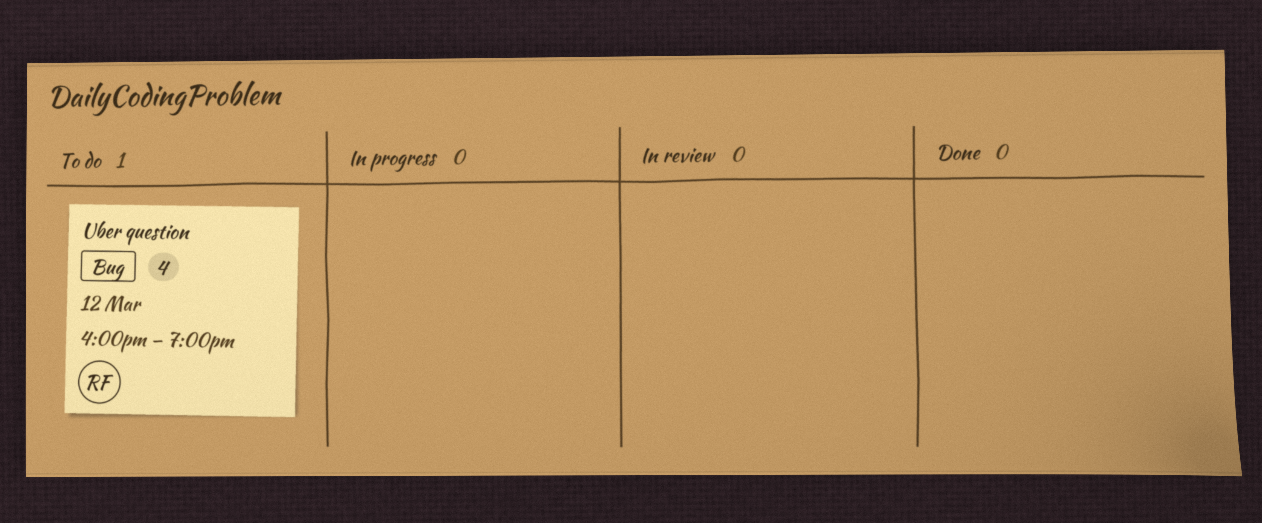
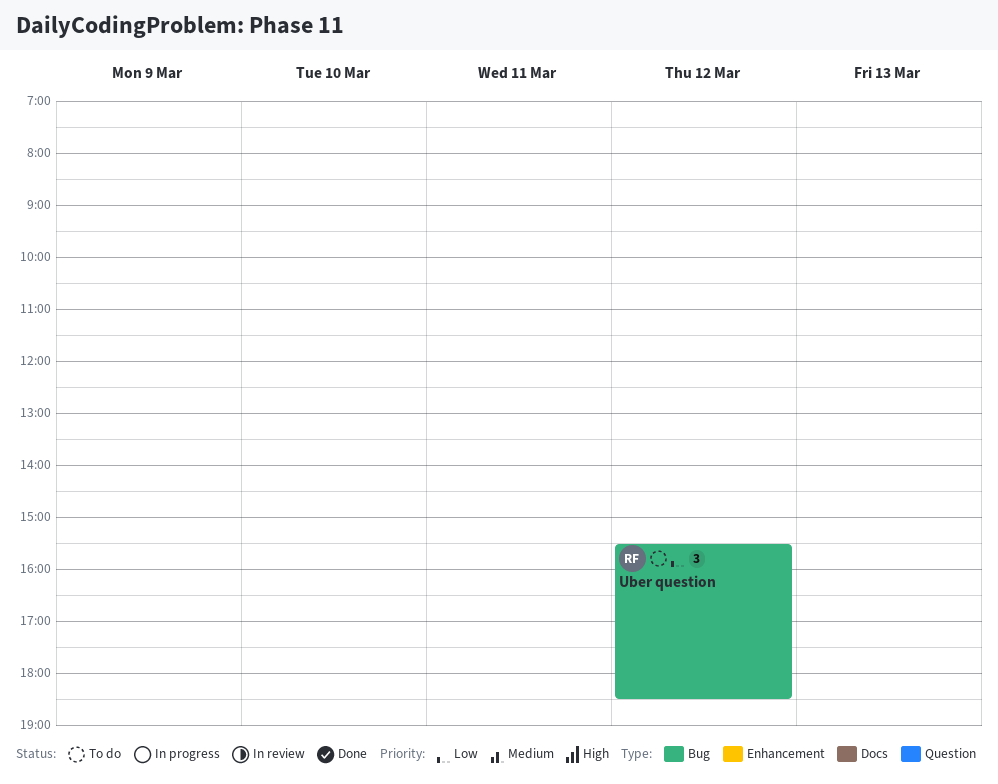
Uber question, estimate: 4 -> 3
Uber question, begins: 16:00 -> 15:30
Uber question, ends: 19:00 -> 18:30

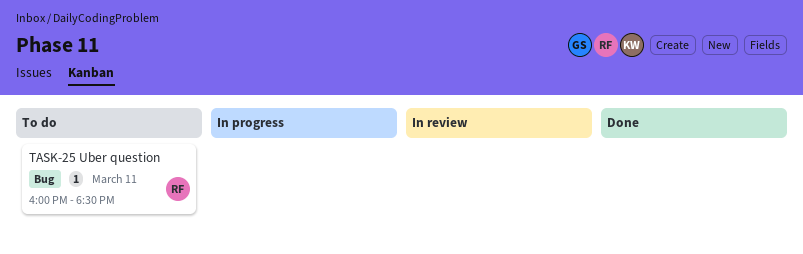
Uber question, estimate: 3 -> 1
Uber question, day: Mar 12 -> Mar 11
Uber question, begins: 15:30 -> 16:00

